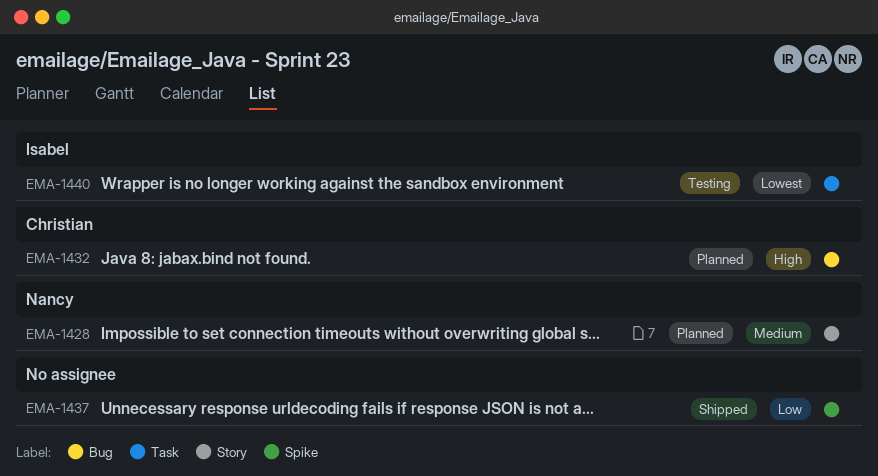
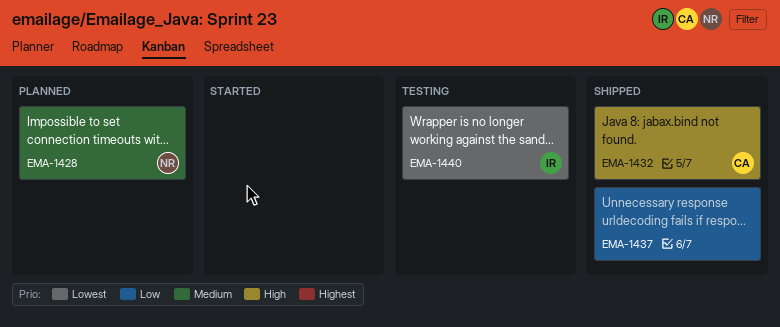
EMA-1432, status: Planned -> Shipped

